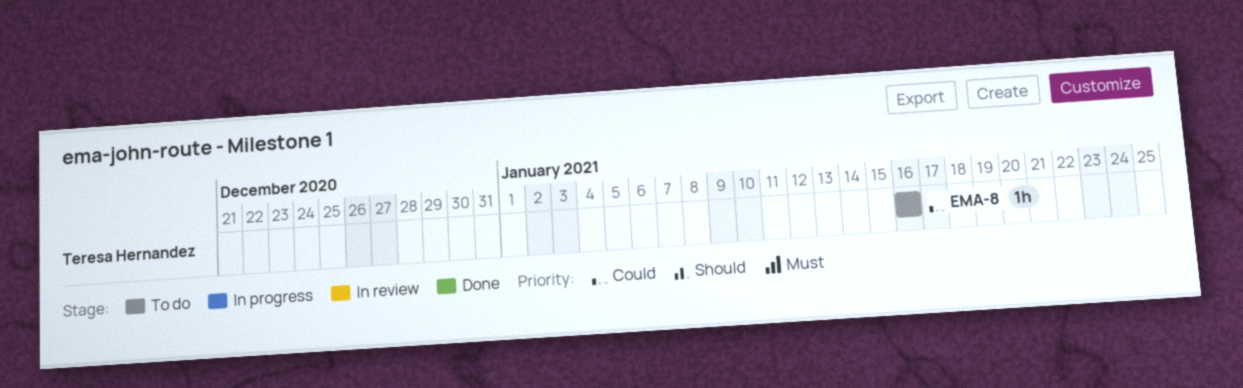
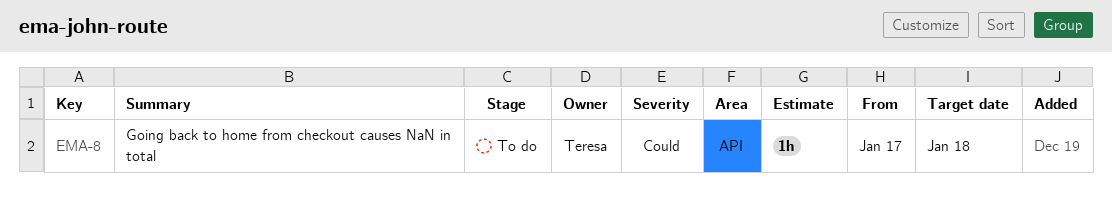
EMA-8, start: Jan 16 -> Jan 17
EMA-8, due: Jan 16 -> Jan 18

